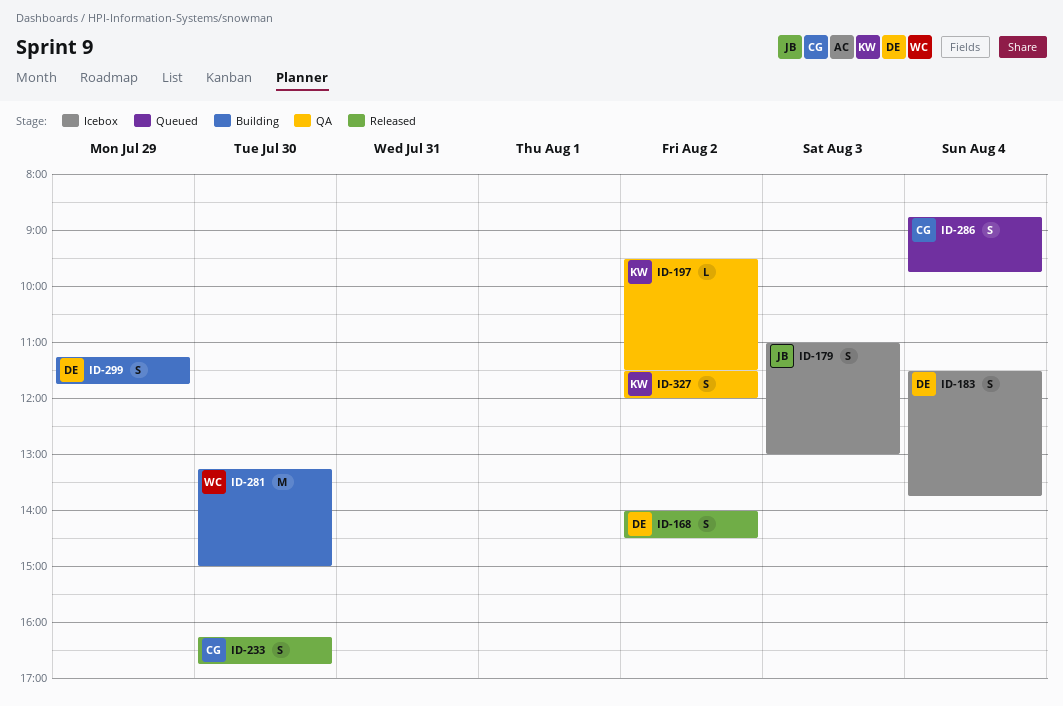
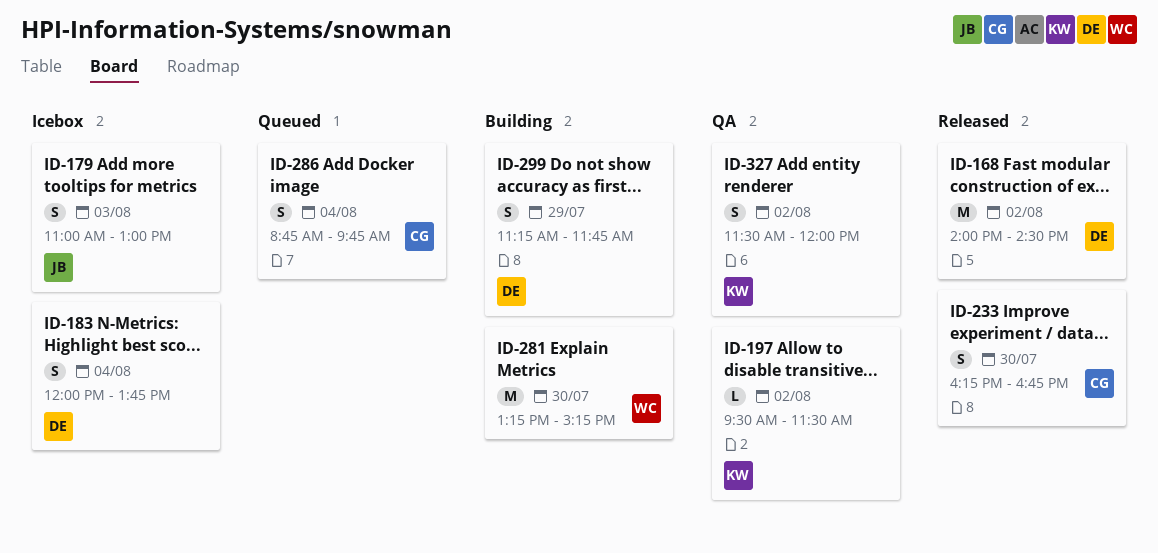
ID-168, estimate: S -> M
ID-183, begins: 11:30 -> 12:00
ID-281, ends: 15:00 -> 15:15

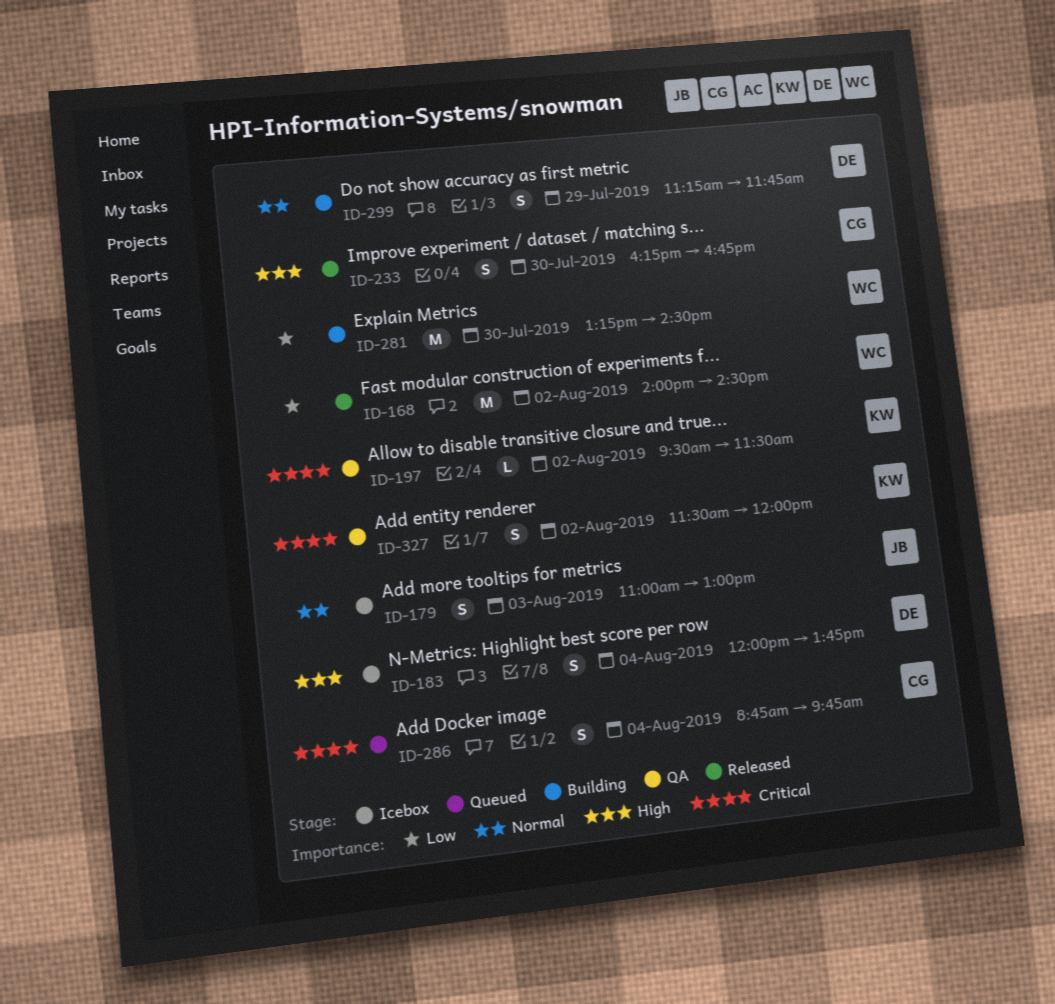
ID-168, owner: DE -> WC
ID-281, ends: 15:15 -> 14:30

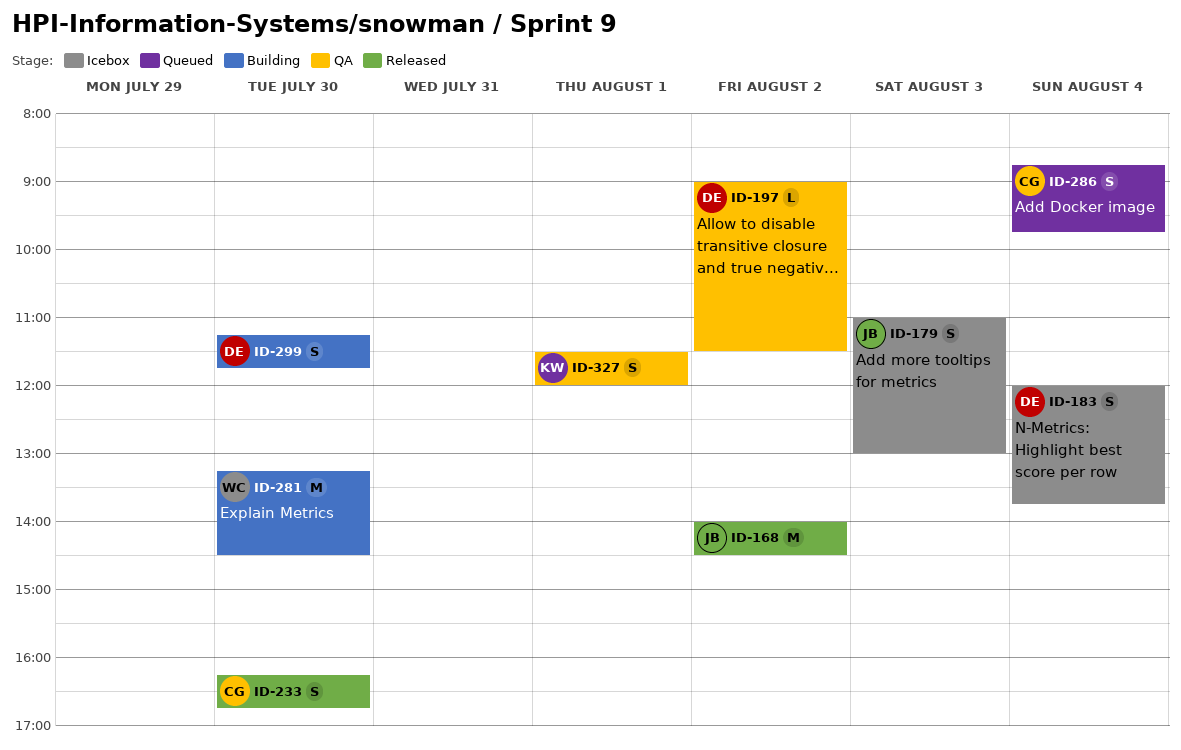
ID-168, owner: WC -> JB
ID-197, owner: KW -> DE
ID-197, begins: 09:30 -> 09:00
ID-299, day: Jul 29 -> Jul 30
ID-327, day: Aug 2 -> Aug 1

